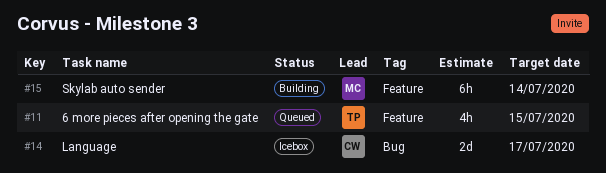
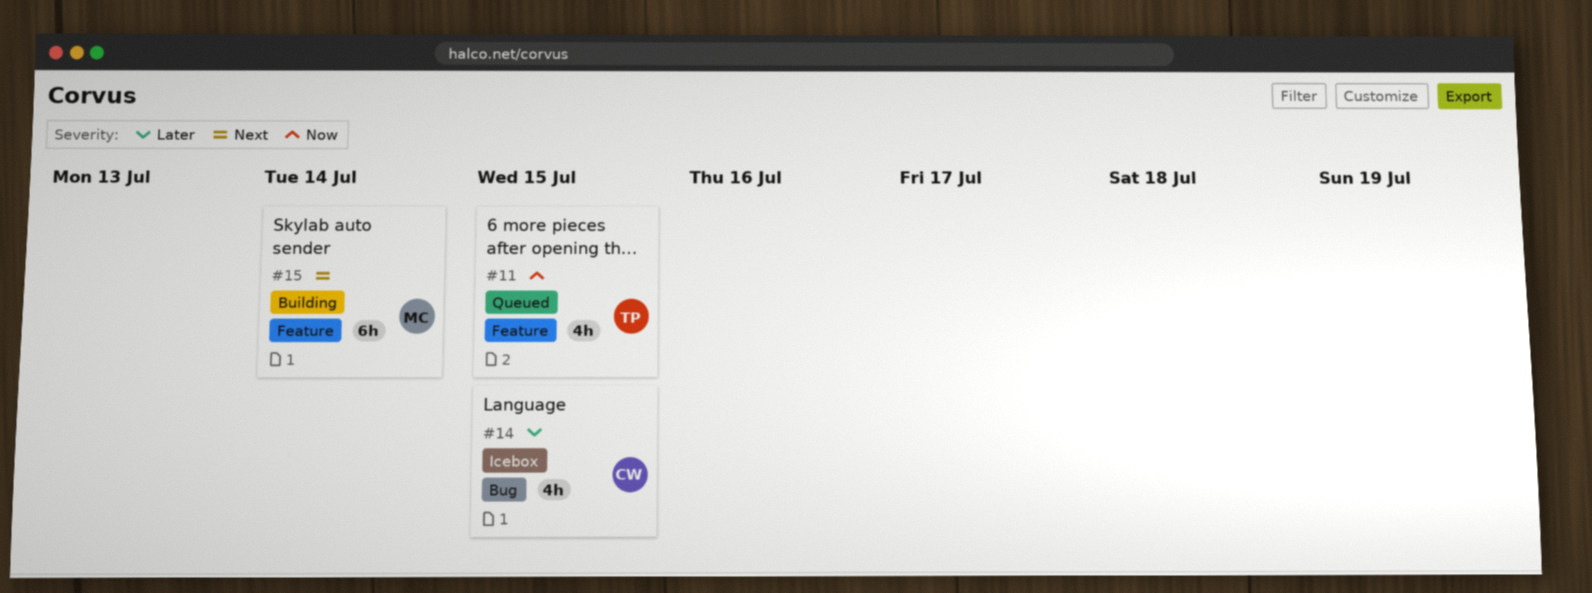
#14, estimate: 2d -> 4h
#14, due: Jul 17 -> Jul 15

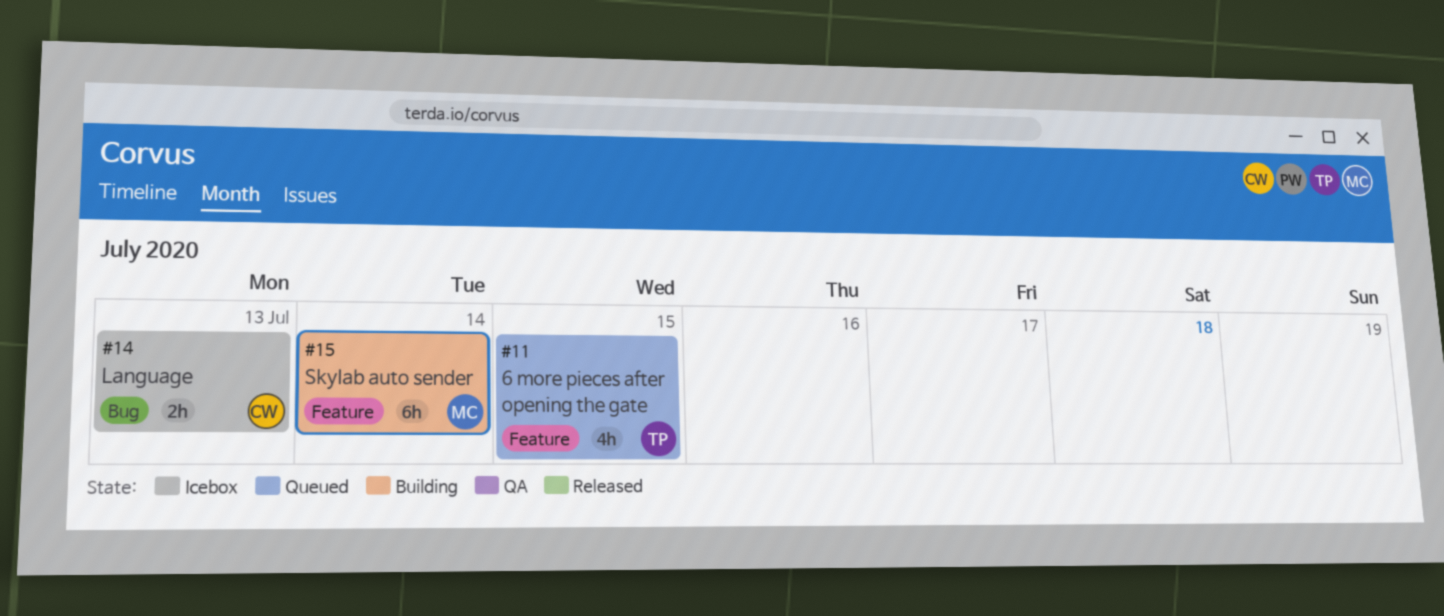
#14, estimate: 4h -> 2h
#14, due: Jul 15 -> Jul 13

